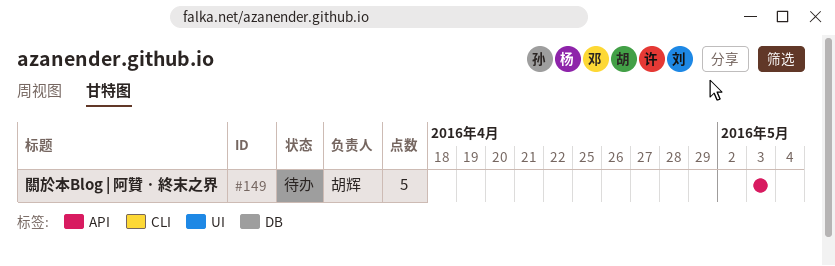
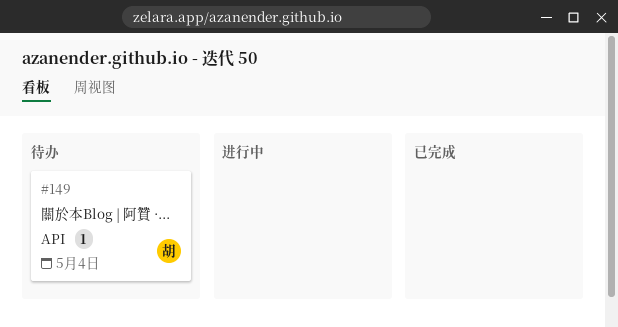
#149, estimate: 5 -> 1
#149, due: May 3 -> May 4

